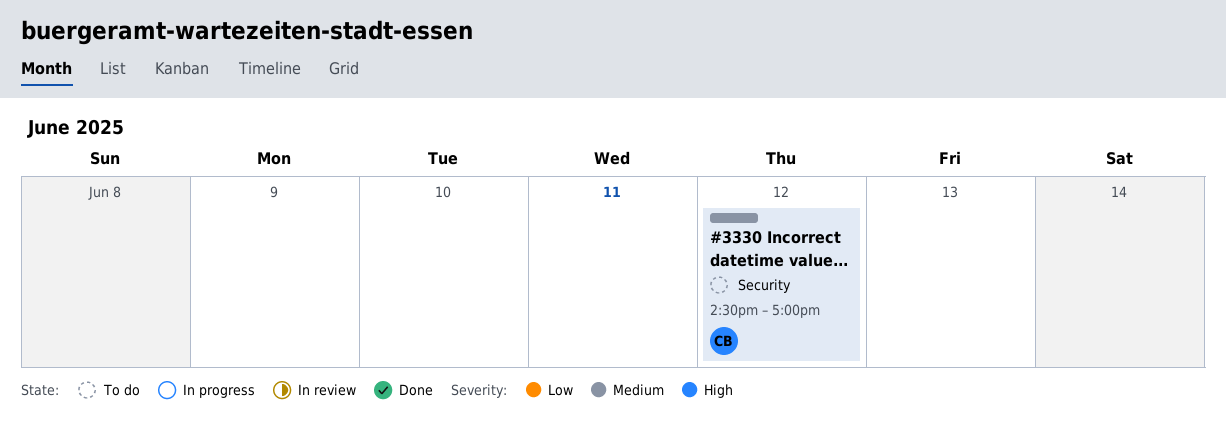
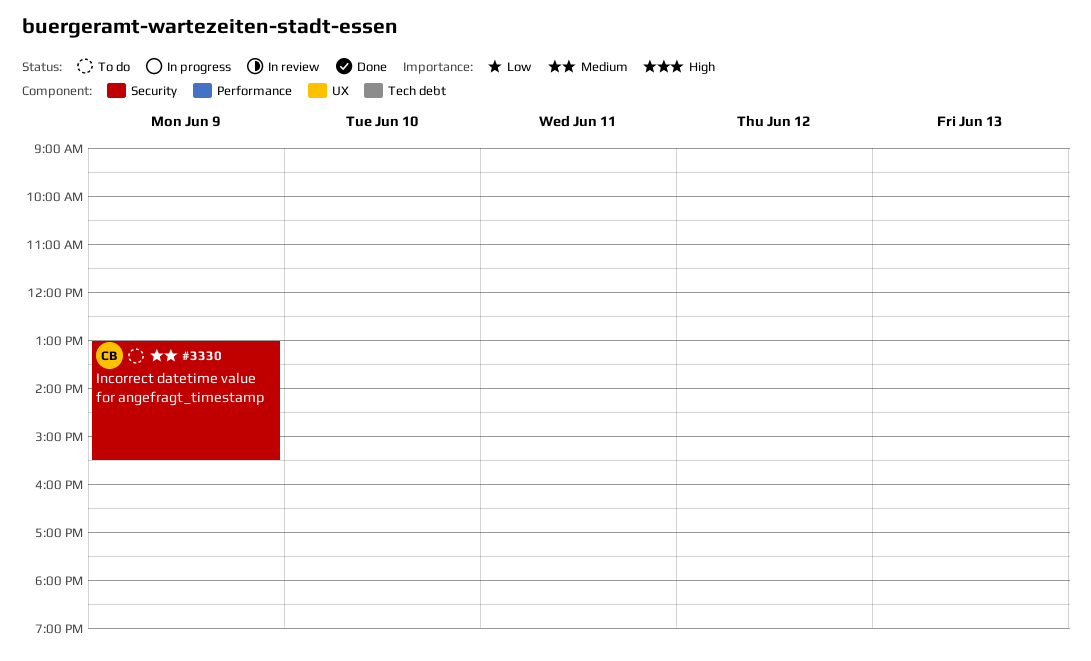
#3330, day: Jun 12 -> Jun 9
#3330, begins: 14:30 -> 13:00
#3330, ends: 17:00 -> 15:30

